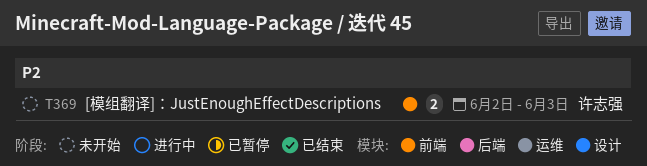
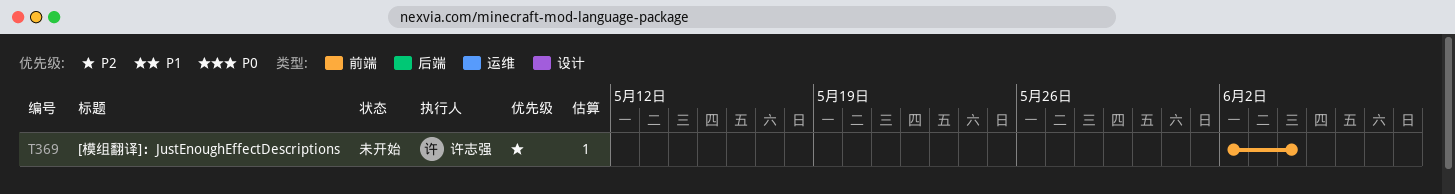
T369, estimate: 2 -> 1
T369, due: Jun 3 -> Jun 4

